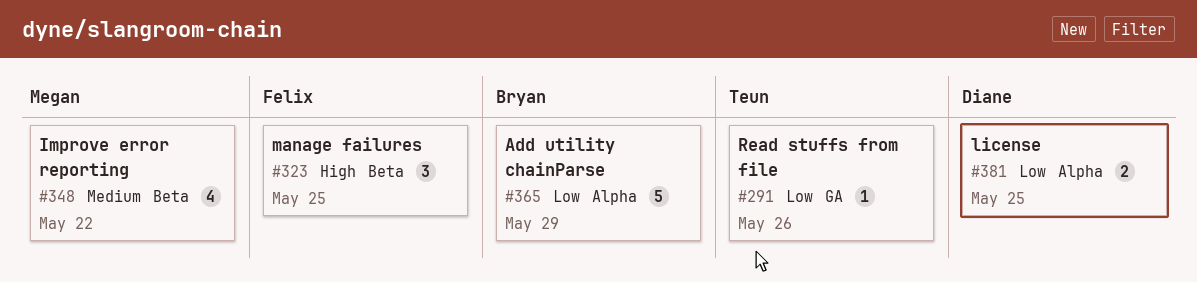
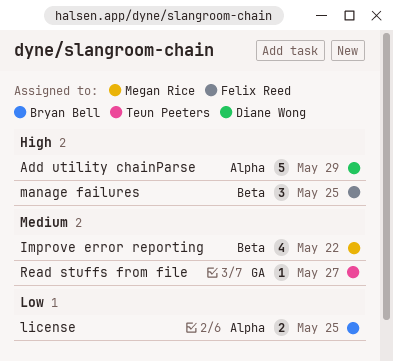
Add utility chainParse, owner: Bryan Bell -> Diane Wong
Add utility chainParse, priority: Low -> High
license, owner: Diane Wong -> Bryan Bell
Read stuffs from file, priority: Low -> Medium
Read stuffs from file, due: May 26 -> May 27

